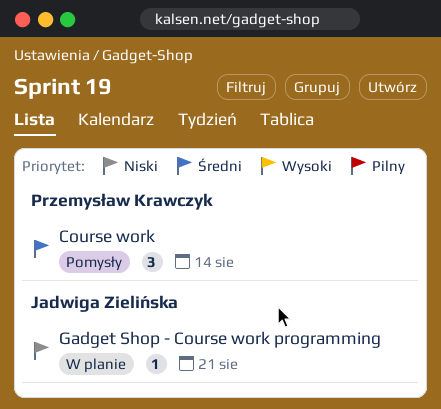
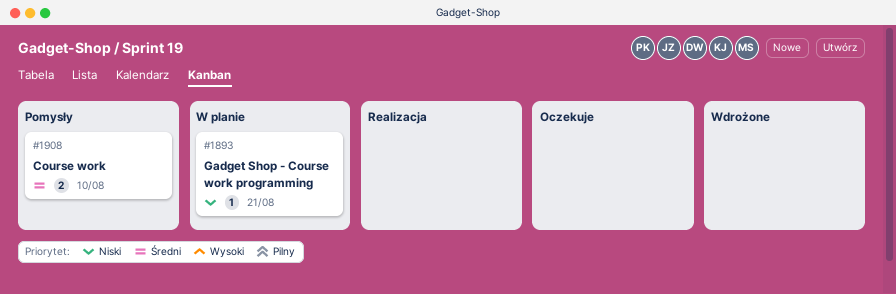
Course work, estimate: 3 -> 2
Course work, due: Aug 14 -> Aug 10

